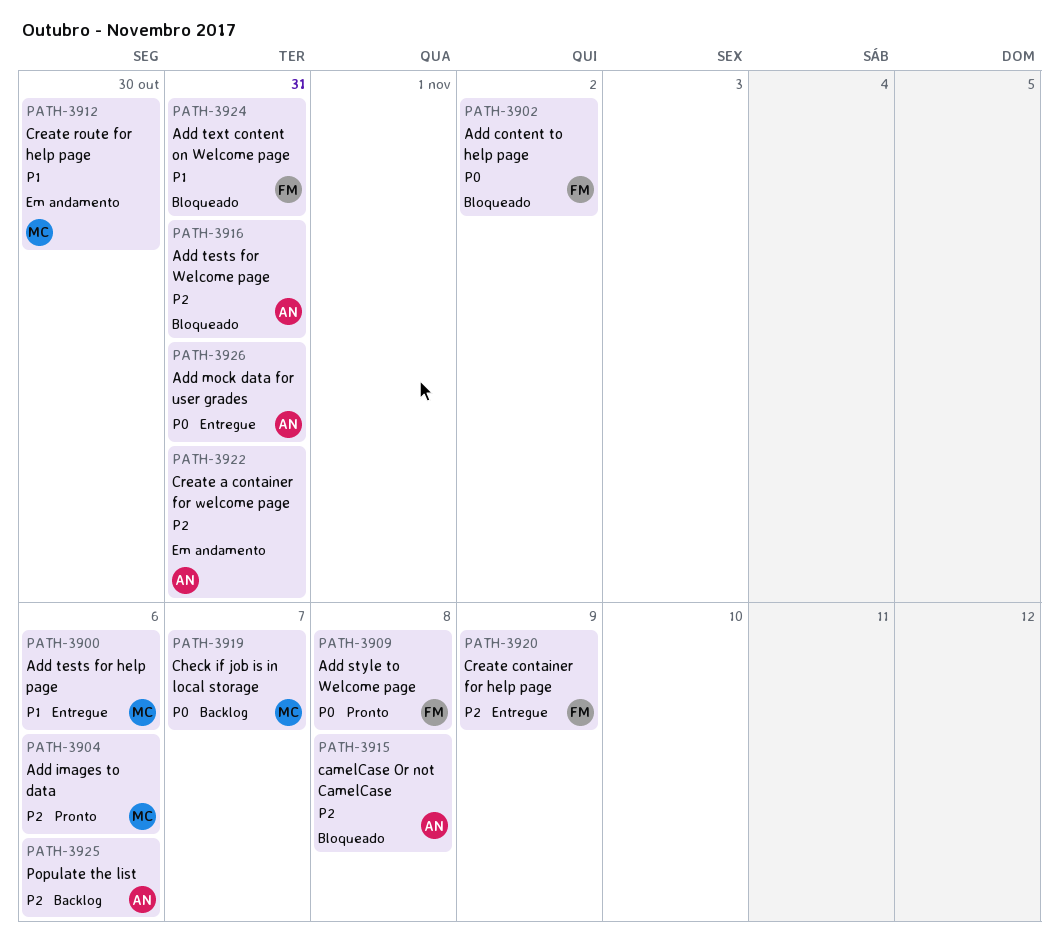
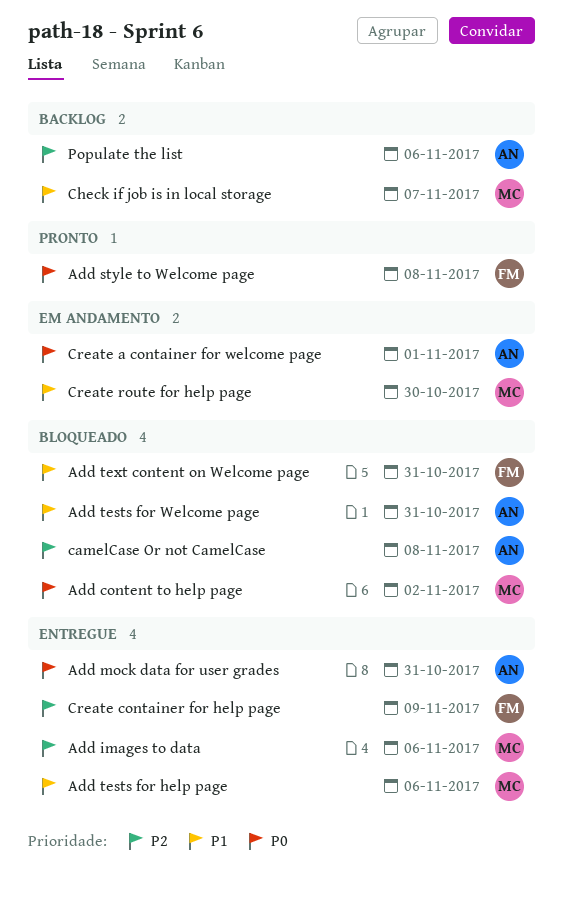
Add content to help page, owner: FM -> MC
Add images to data, status: Pronto -> Entregue
Add tests for Welcome page, priority: P2 -> P1
Check if job is in local storage, priority: P0 -> P1
Create a container for welcome page, priority: P2 -> P0
Create a container for welcome page, due: Oct 31 -> Nov 1

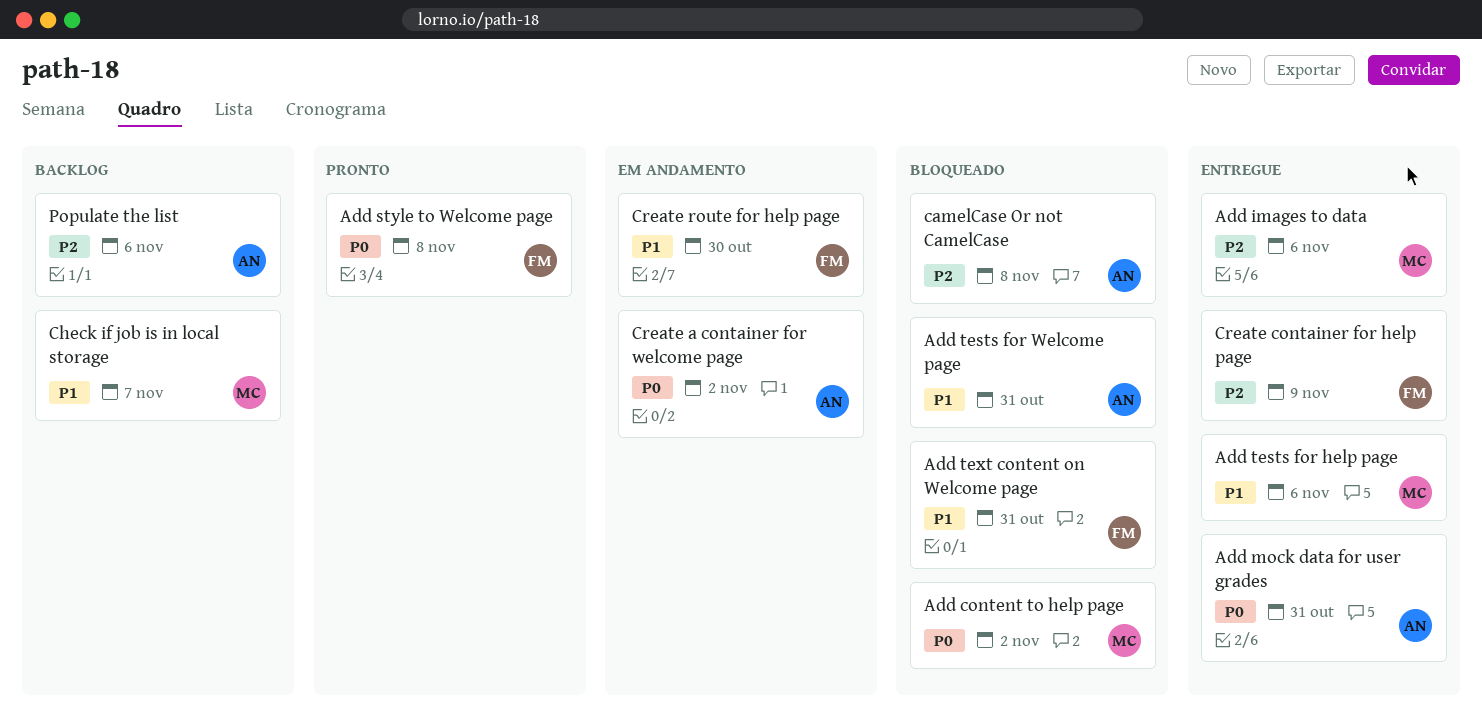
Create a container for welcome page, due: Nov 1 -> Nov 2
Create route for help page, owner: MC -> FM

